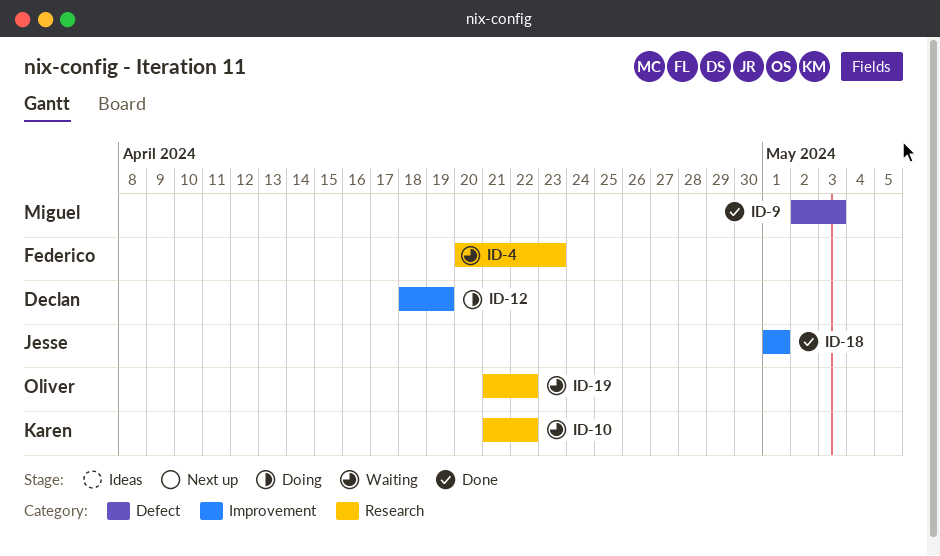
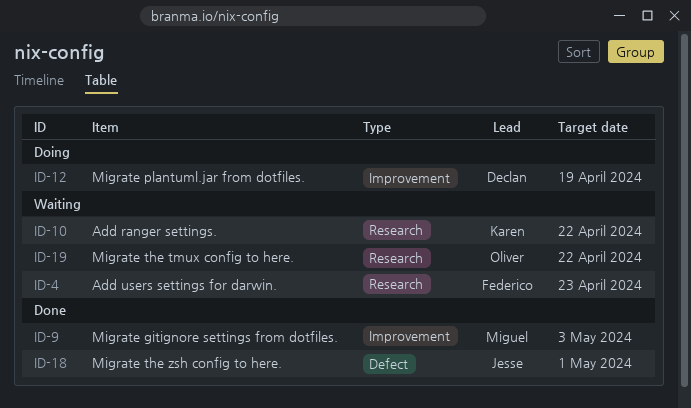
ID-9, label: Defect -> Improvement
ID-18, label: Improvement -> Defect

